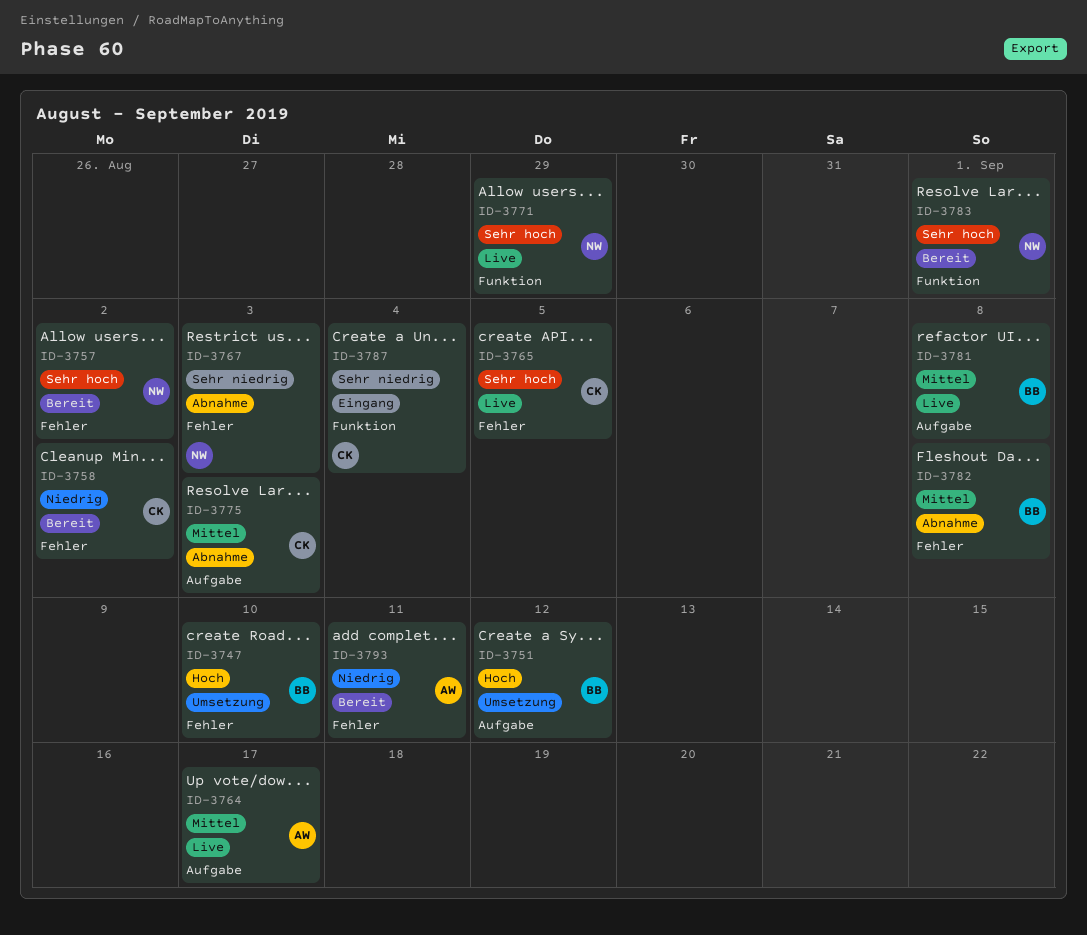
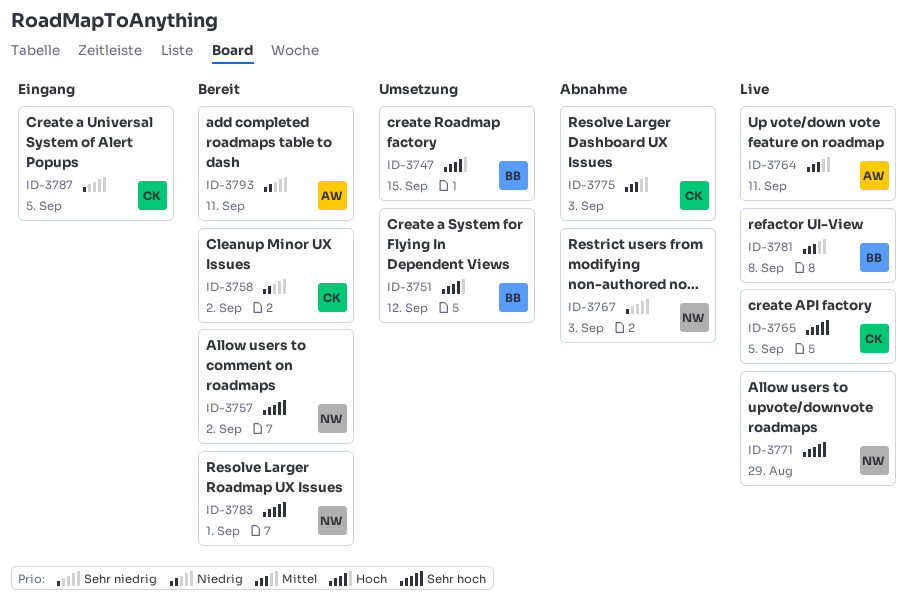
ID-3747, due: Sep 10 -> Sep 15
ID-3764, due: Sep 17 -> Sep 11
ID-3782: present -> none
ID-3787, due: Sep 4 -> Sep 5

